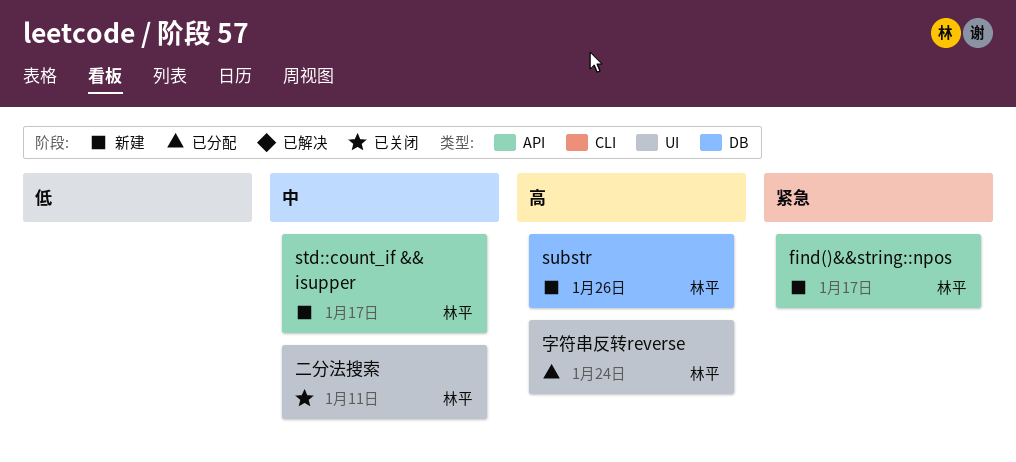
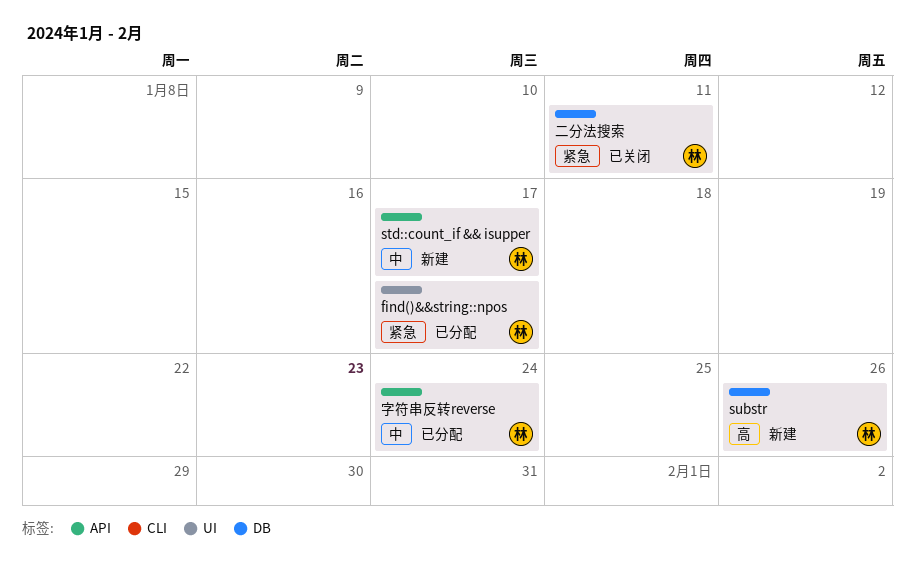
find()&&string::npos, status: 新建 -> 已分配
find()&&string::npos, label: API -> UI
二分法搜索, priority: 中 -> 紧急
二分法搜索, label: UI -> DB
字符串反转reverse, priority: 高 -> 中
字符串反转reverse, label: UI -> API

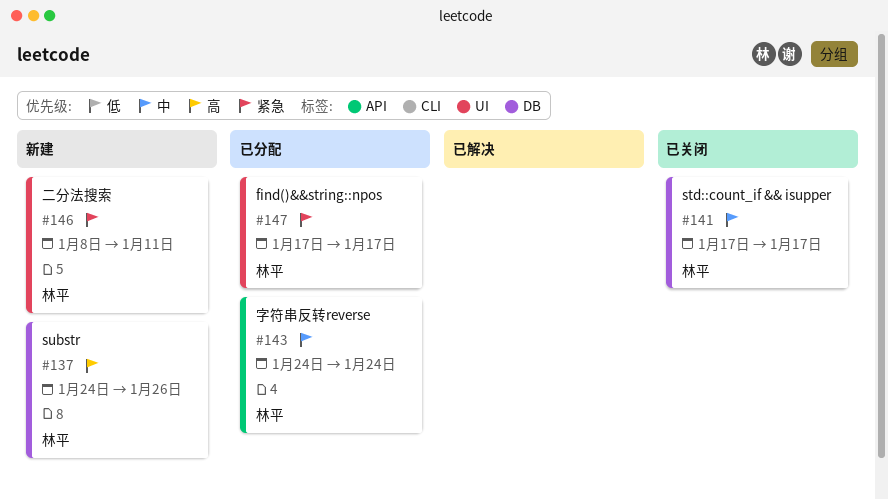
std::count_if && isupper, status: 新建 -> 已关闭
std::count_if && isupper, label: API -> DB
二分法搜索, status: 已关闭 -> 新建
二分法搜索, label: DB -> UI

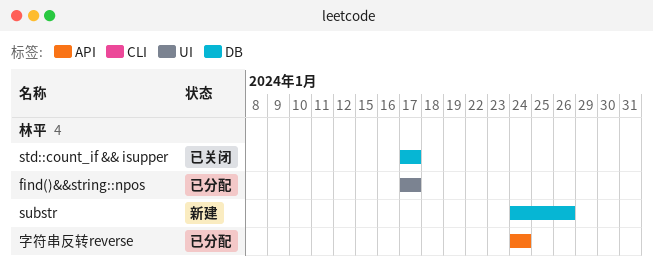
二分法搜索: present -> none

